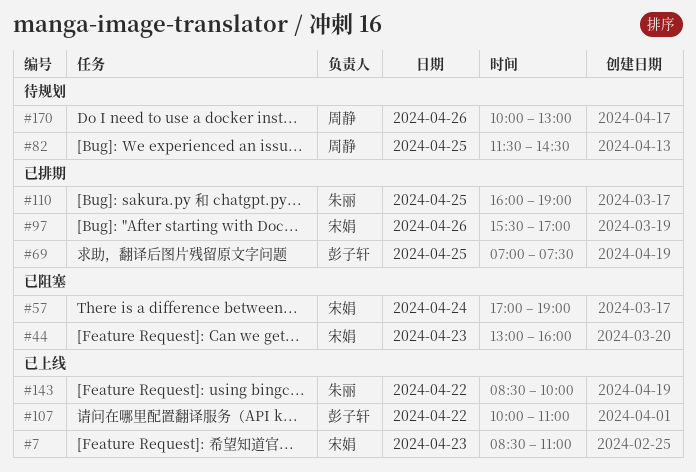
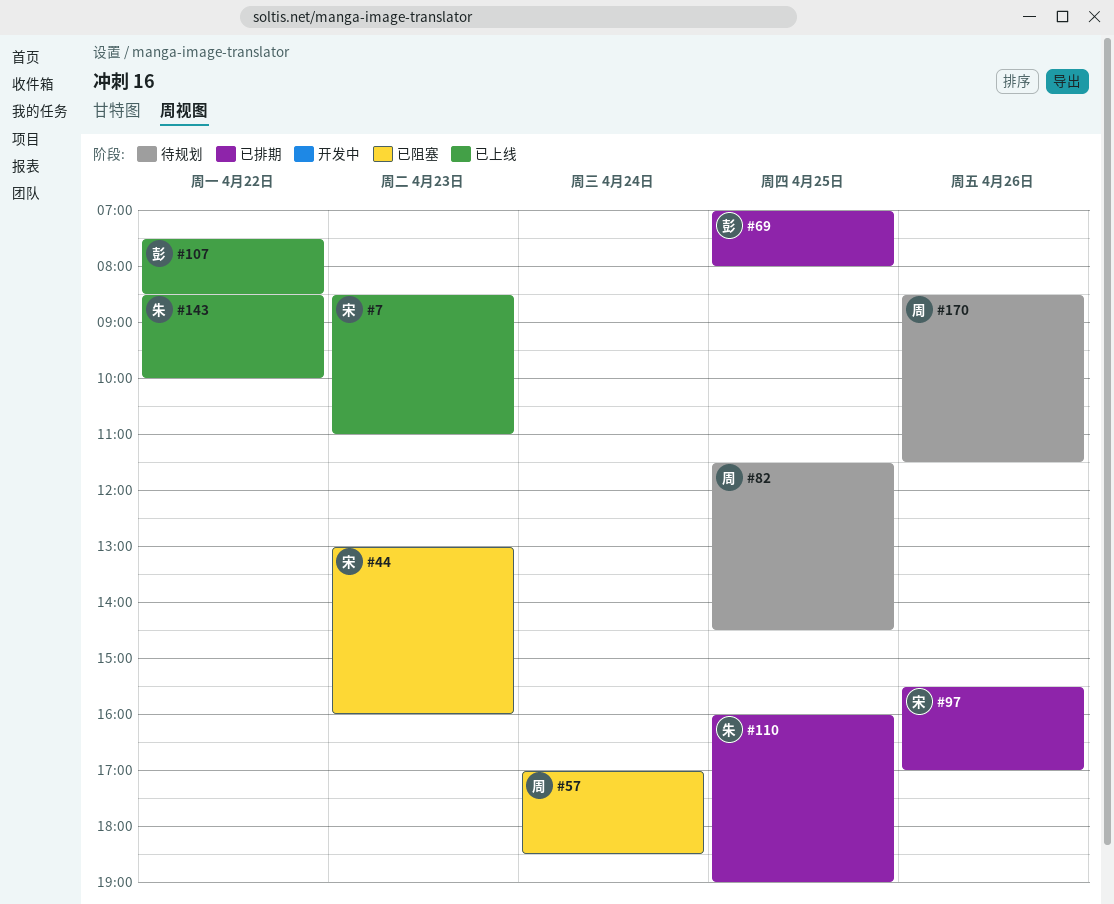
#57, owner: 宋娟 -> 周静
#57, ends: 19:00 -> 18:30
#69, ends: 07:30 -> 08:00
#107, begins: 10:00 -> 07:30
#107, ends: 11:00 -> 08:30
#170, begins: 10:00 -> 08:30
#170, ends: 13:00 -> 11:30

